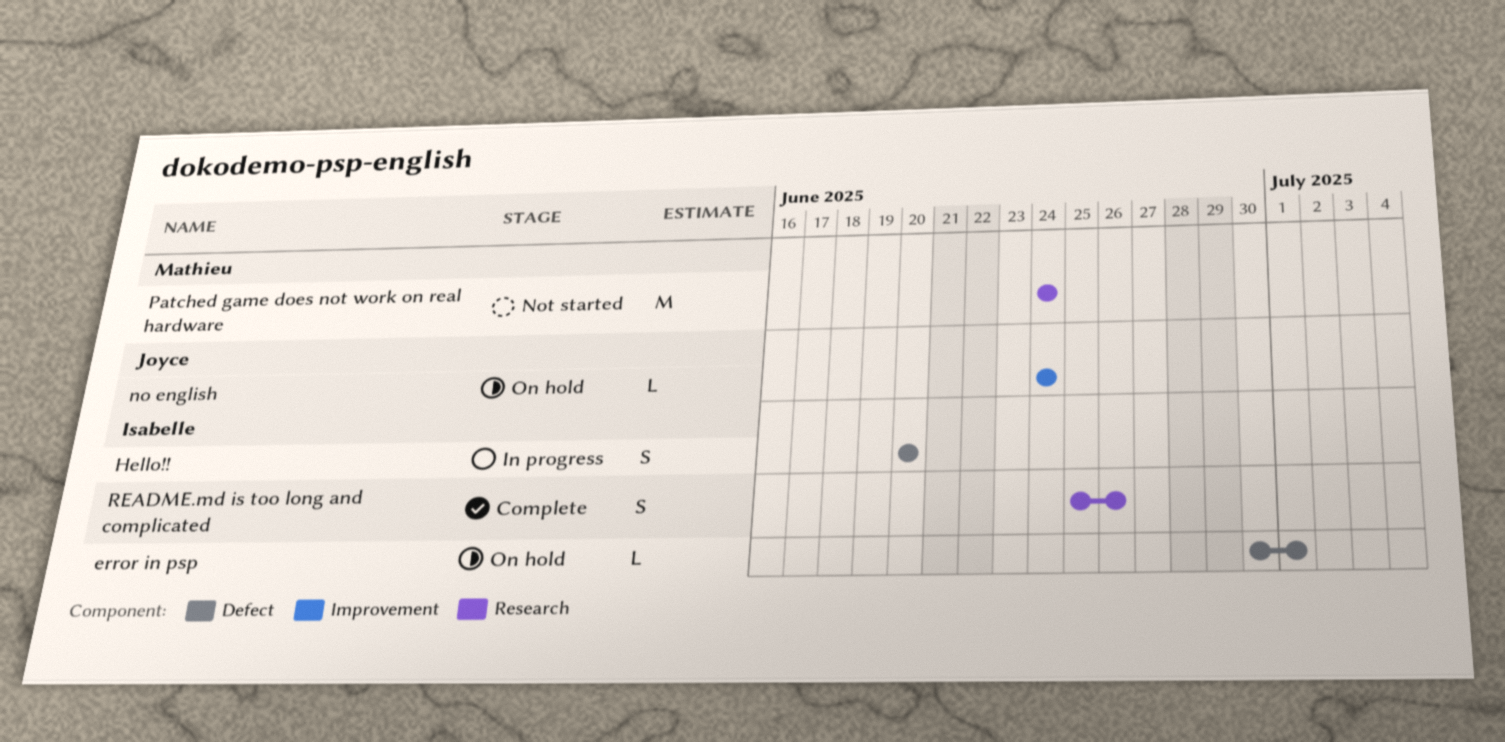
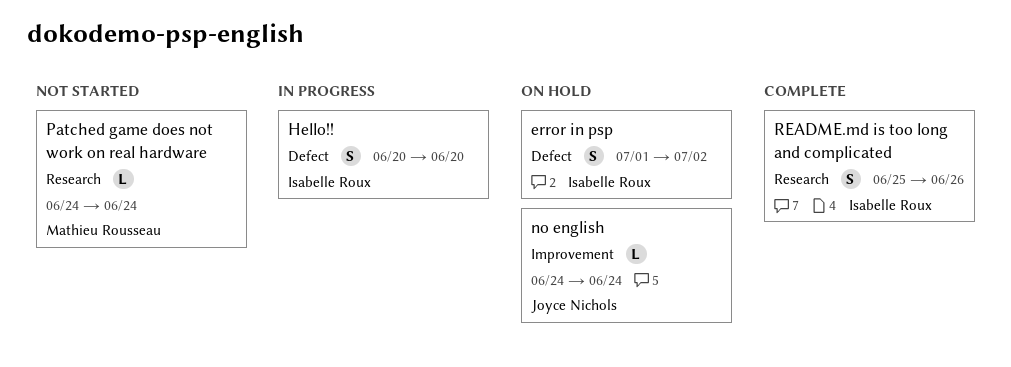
error in psp, estimate: L -> S
error in psp, start: Jun 30 -> Jul 1
error in psp, due: Jul 1 -> Jul 2
Patched game does not work on real hardware, estimate: M -> L

